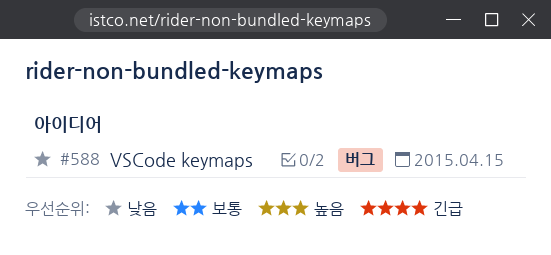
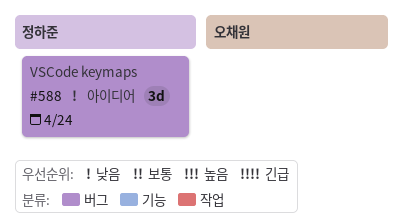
#588, due: Apr 15 -> Apr 24

